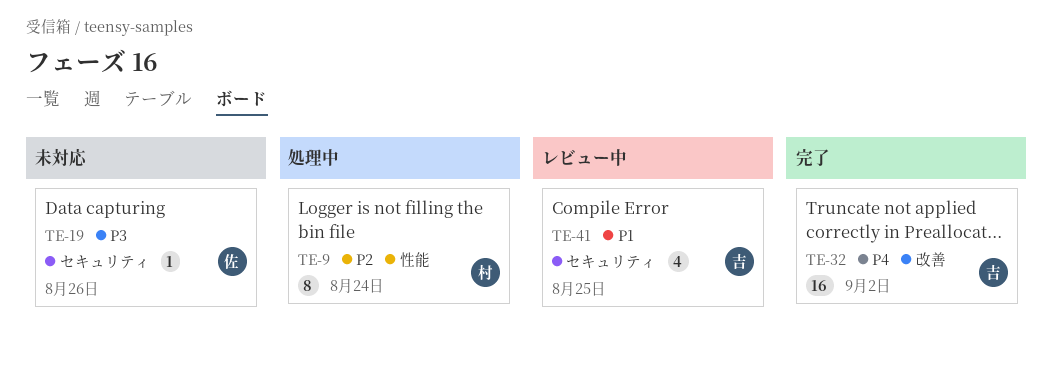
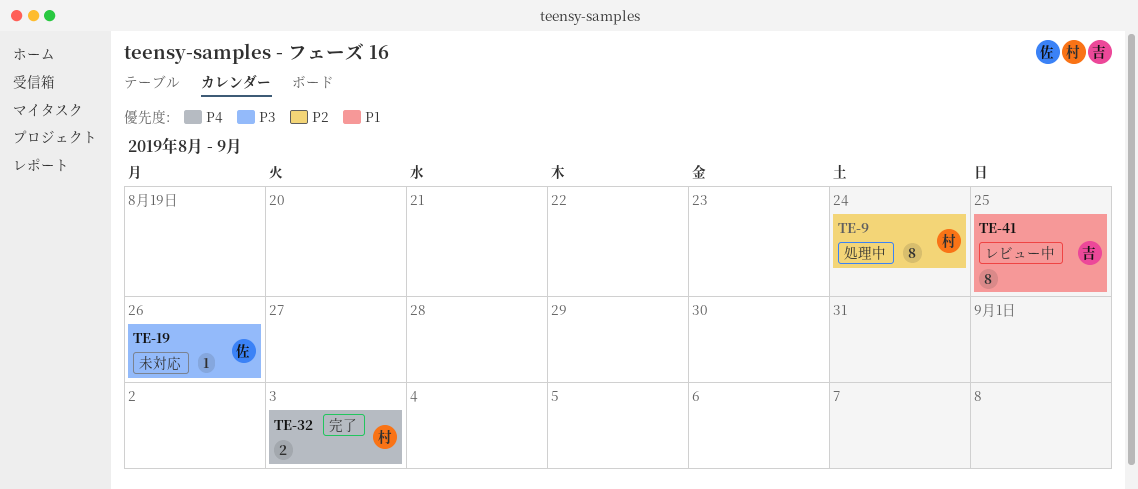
TE-32, owner: 吉 -> 村
TE-32, estimate: 16 -> 2
TE-32, due: Sep 2 -> Sep 3
TE-41, estimate: 4 -> 8

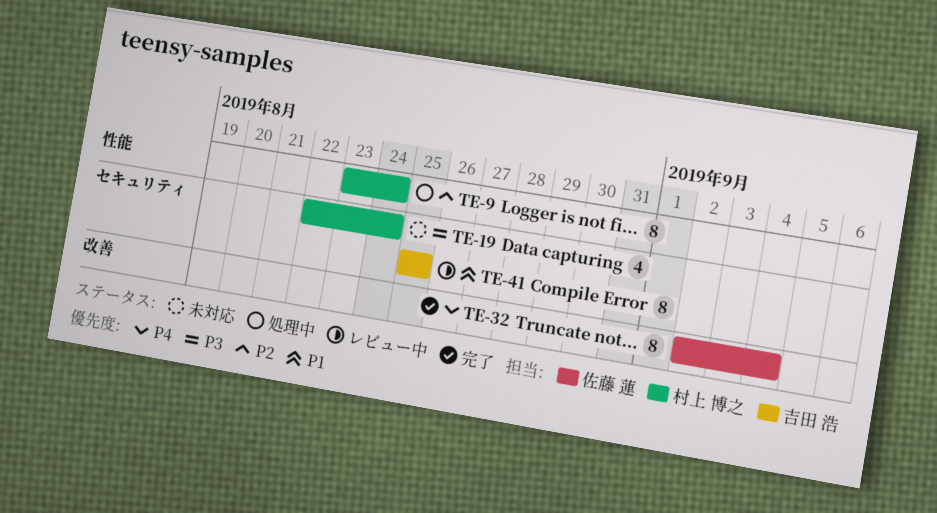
TE-19, owner: 佐藤 蓮 -> 村上 博之
TE-19, estimate: 1 -> 4
TE-19, due: Aug 26 -> Aug 24
TE-32, owner: 村上 博之 -> 佐藤 蓮
TE-32, estimate: 2 -> 8
TE-32, due: Sep 3 -> Sep 4

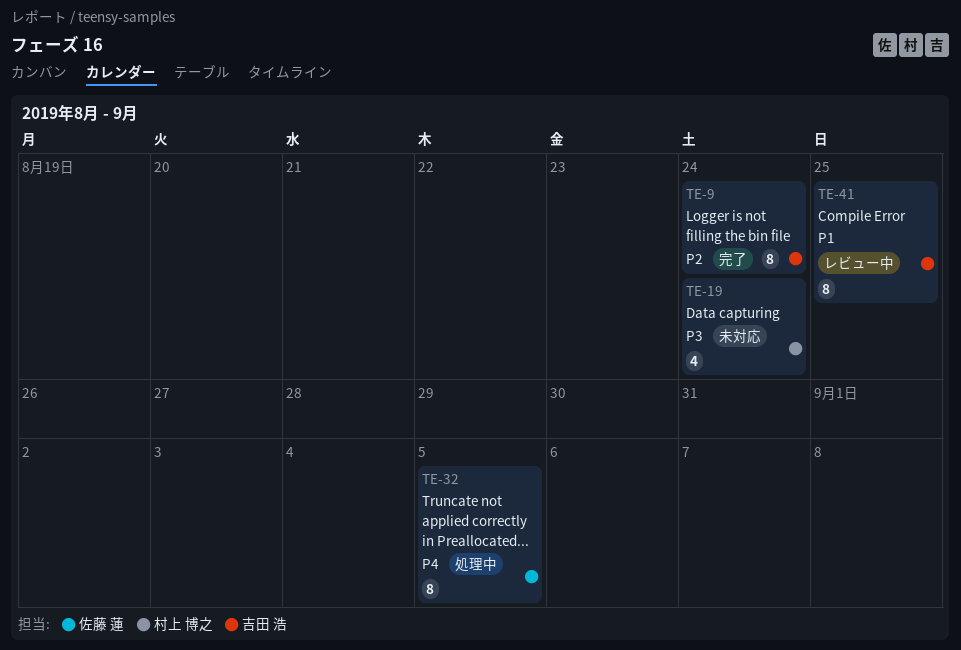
TE-9, status: 処理中 -> 完了
TE-9, owner: 村上 博之 -> 吉田 浩
TE-32, status: 完了 -> 処理中
TE-32, due: Sep 4 -> Sep 5

